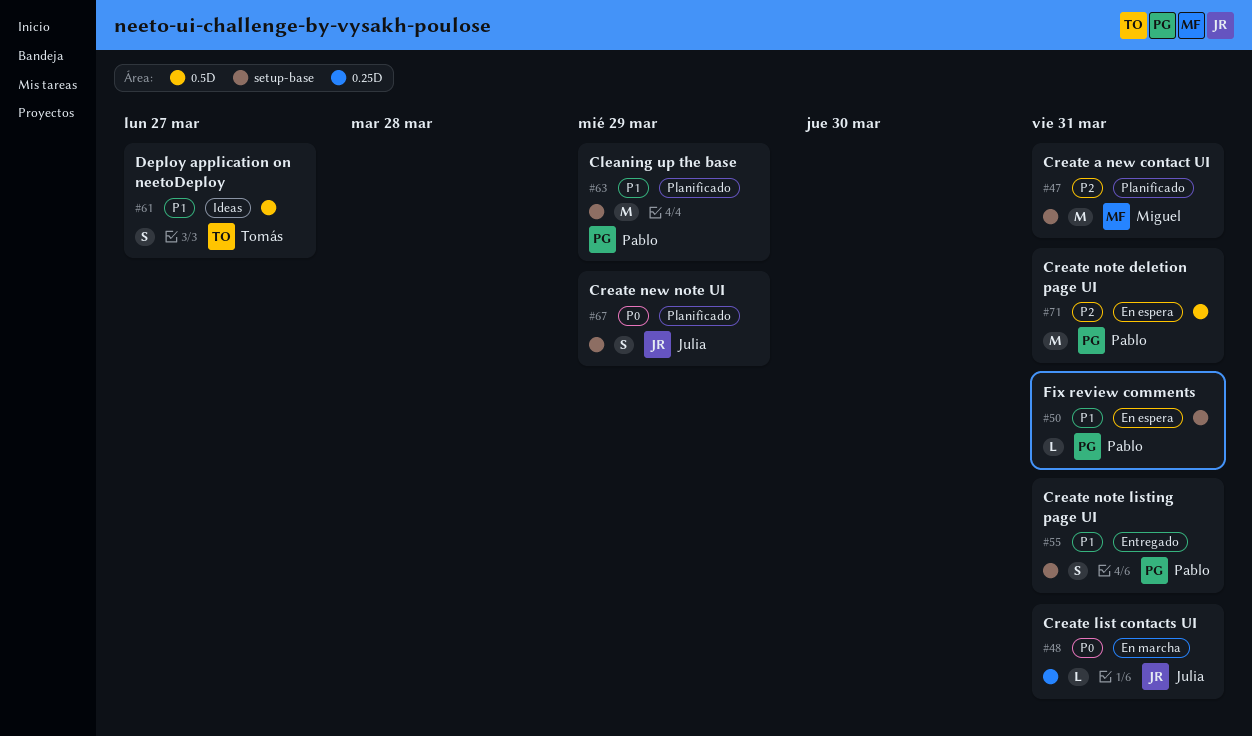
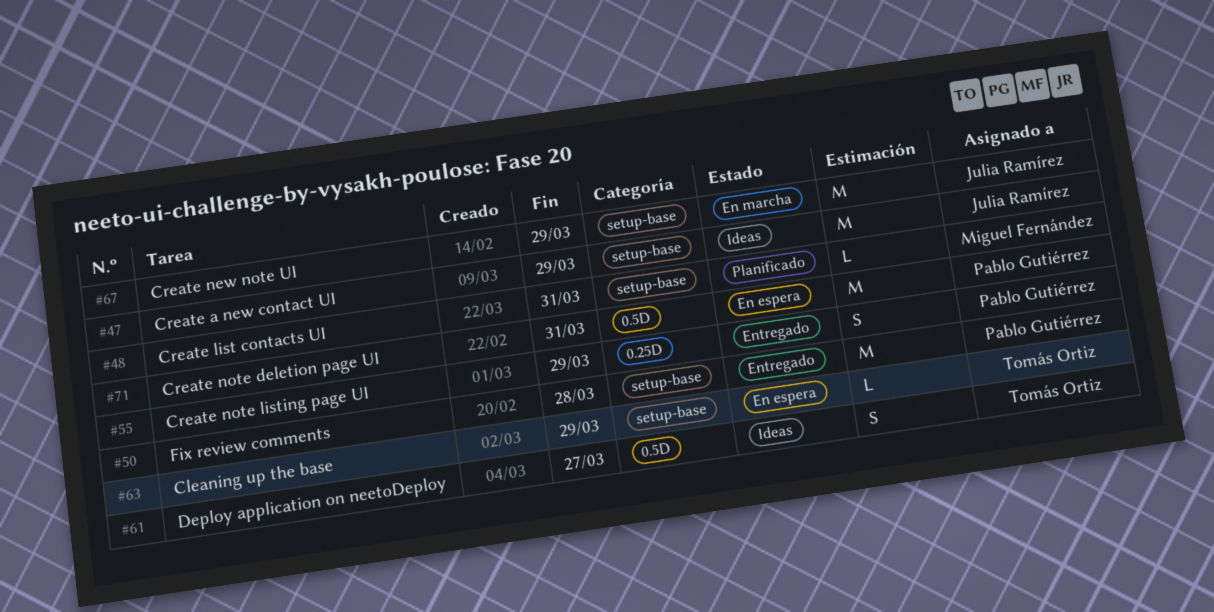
#47, status: Planificado -> Ideas
#47, owner: Miguel Fernández -> Julia Ramírez
#47, due: Mar 31 -> Mar 29
#48, status: En marcha -> Planificado
#48, owner: Julia Ramírez -> Miguel Fernández
#48, label: 0.25D -> setup-base
#50, status: En espera -> Entregado
#50, estimate: L -> M
#50, due: Mar 31 -> Mar 28
#55, label: setup-base -> 0.25D
#55, due: Mar 31 -> Mar 29
#63, status: Planificado -> En espera
#63, owner: Pablo Gutiérrez -> Tomás Ortiz
#63, estimate: M -> L
#67, status: Planificado -> En marcha
#67, estimate: S -> M

